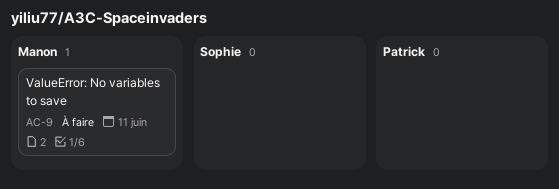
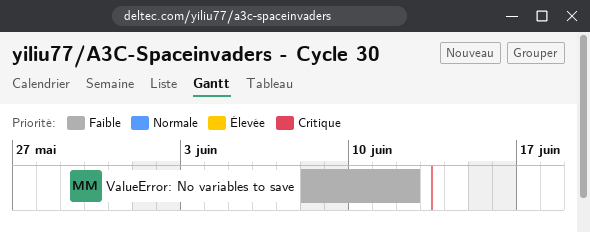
ValueError: No variables to save, due: Jun 11 -> Jun 12

